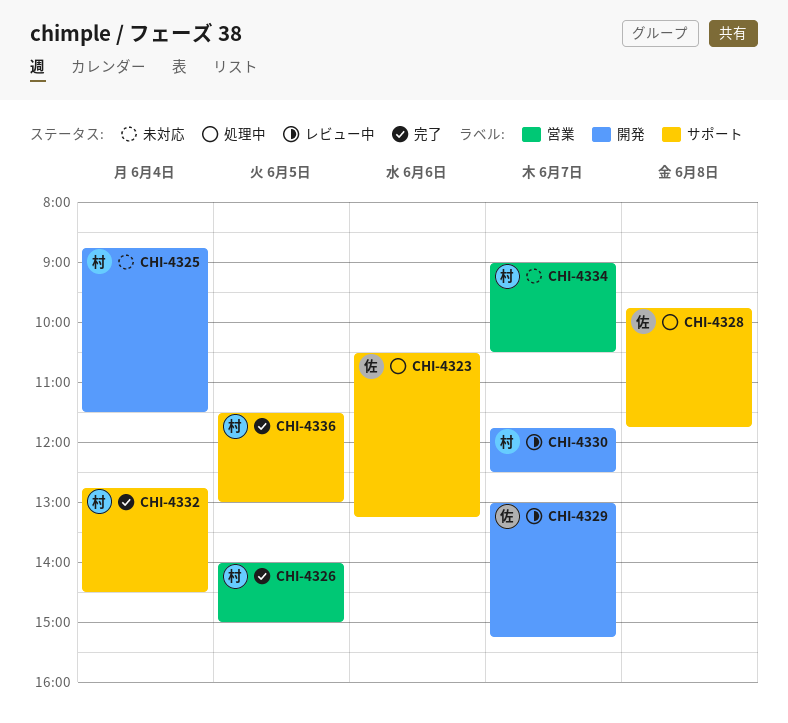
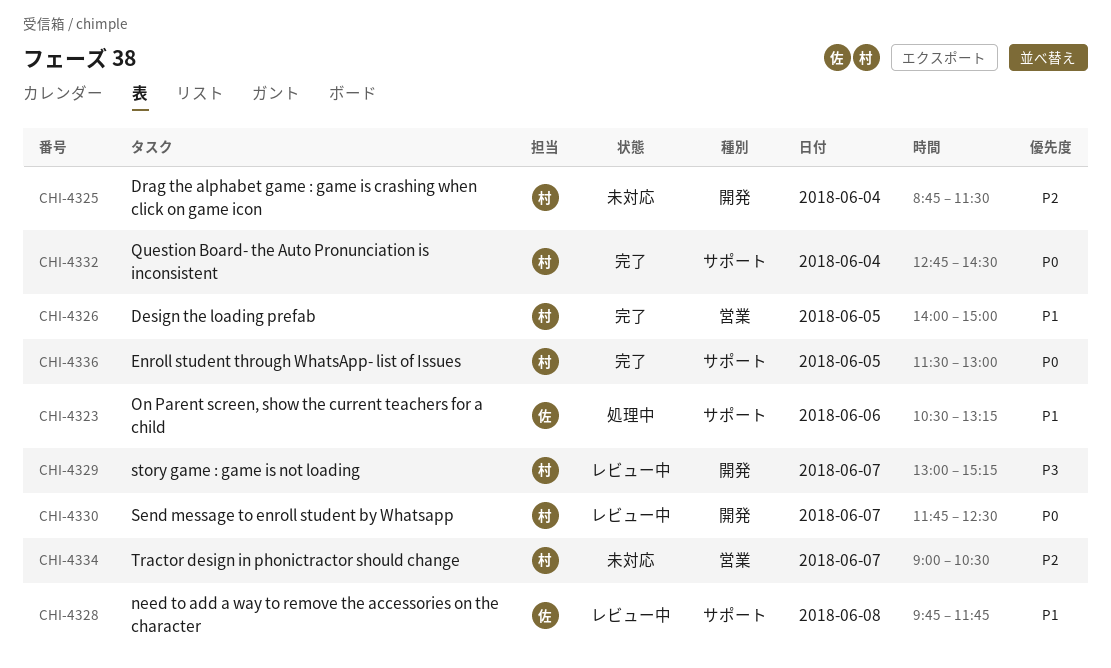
CHI-4328, status: 処理中 -> レビュー中
CHI-4329, owner: 佐 -> 村

